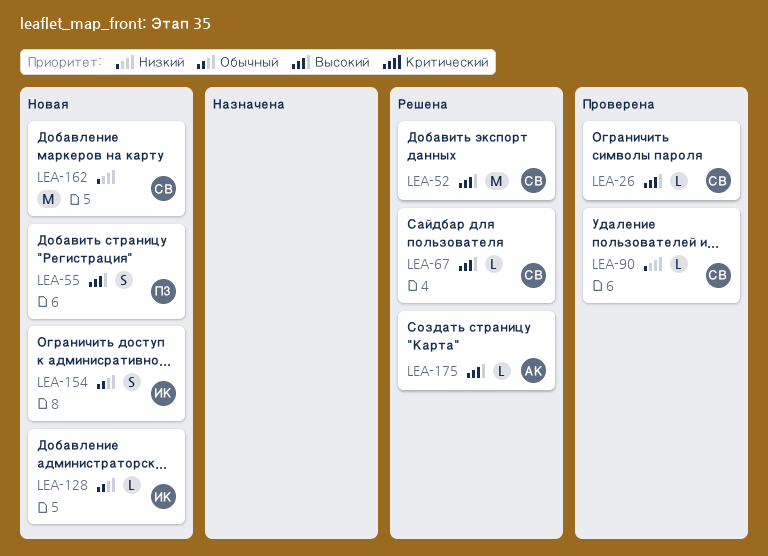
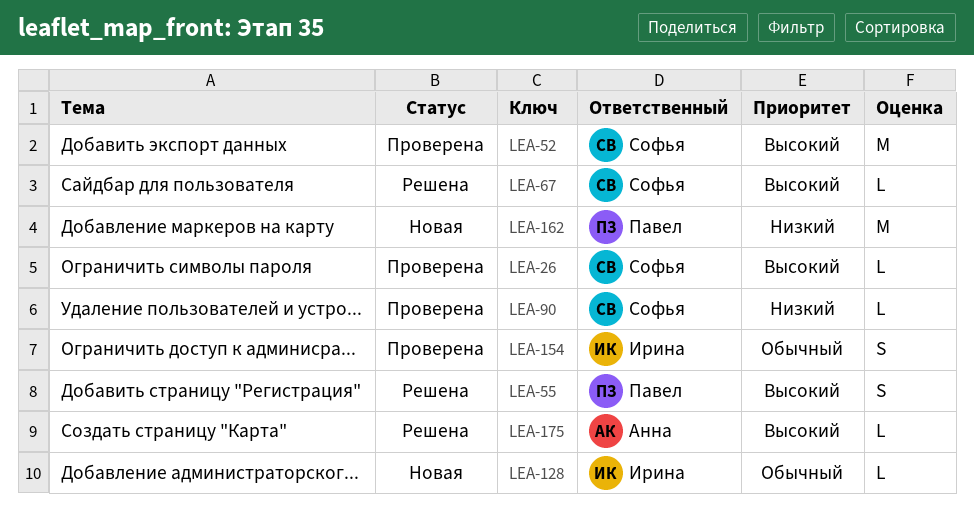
LEA-52, status: Решена -> Проверена
LEA-55, status: Новая -> Решена
LEA-154, status: Новая -> Проверена
LEA-162, owner: Софья -> Павел

